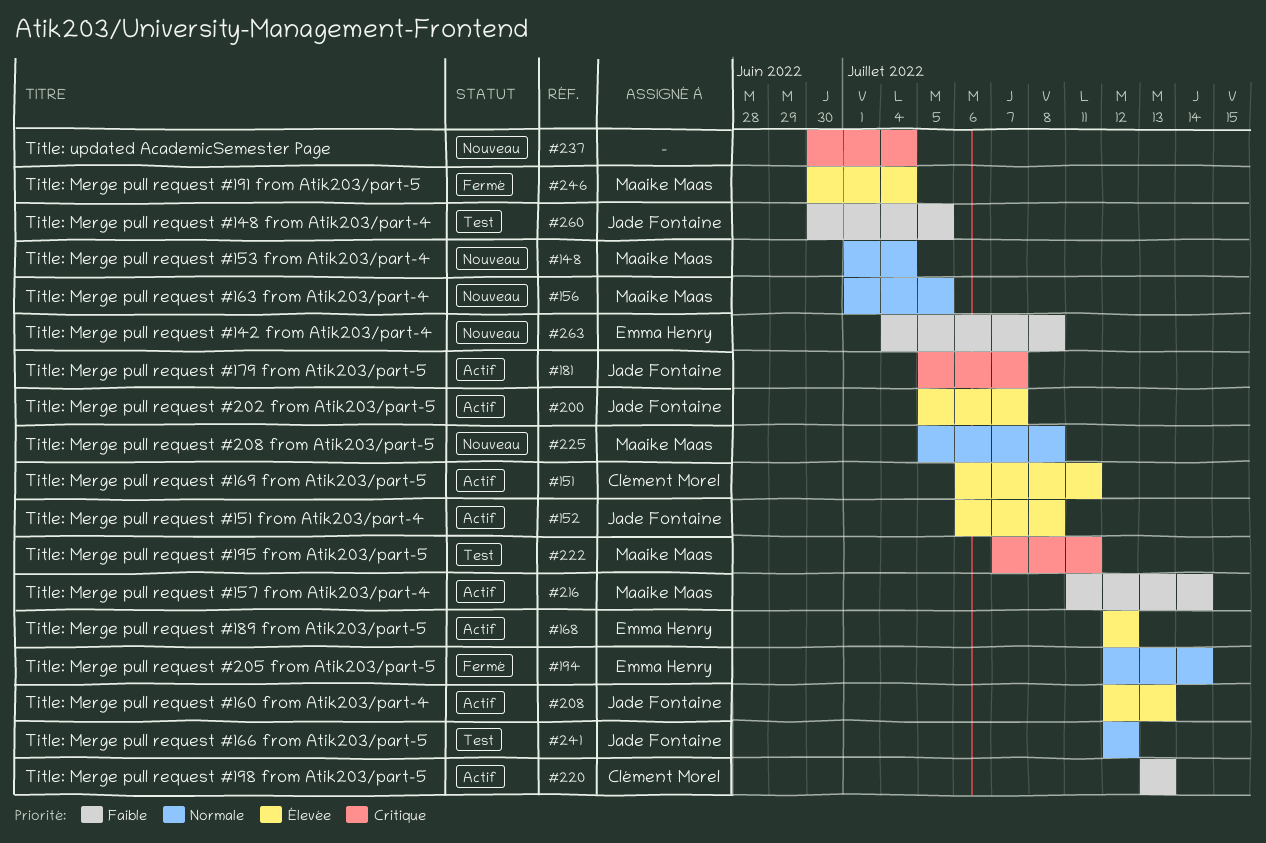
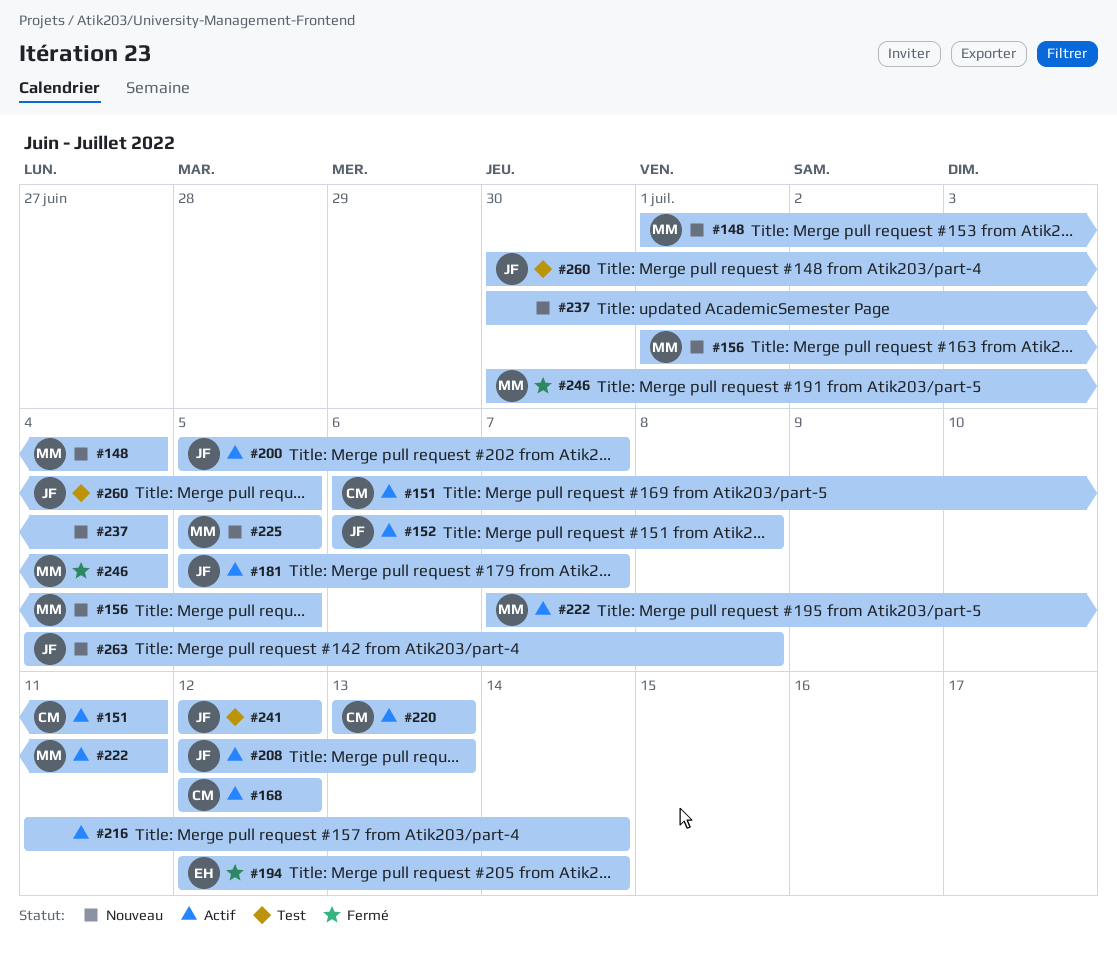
#168, owner: Emma Henry -> Clément Morel
#216, owner: Maaike Maas -> none
#222, status: Test -> Actif
#225, due: Jul 8 -> Jul 5
#263, owner: Emma Henry -> Jade Fontaine

